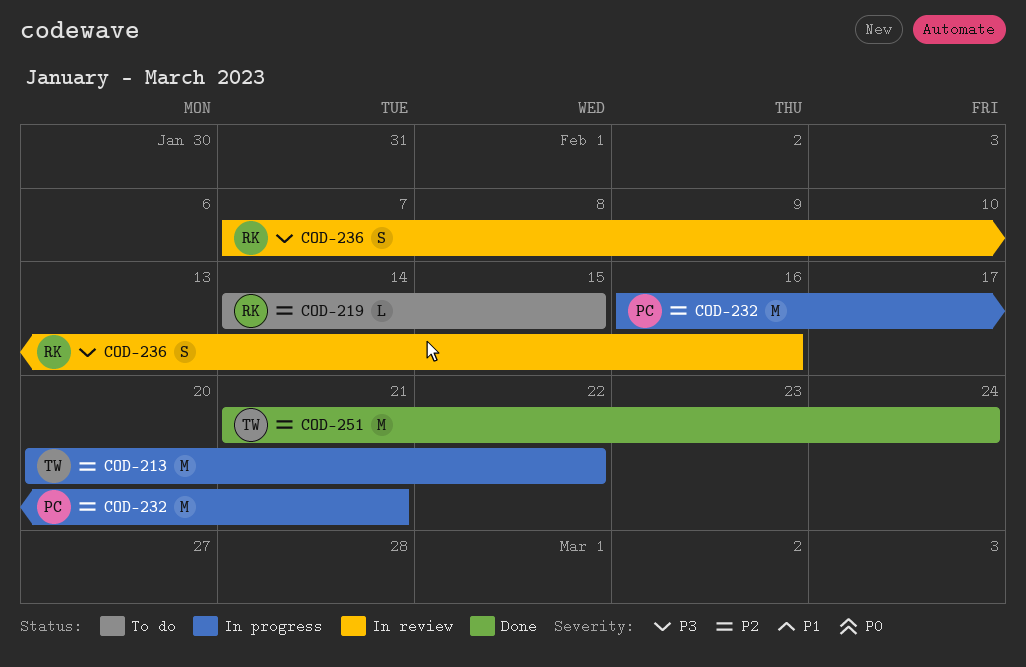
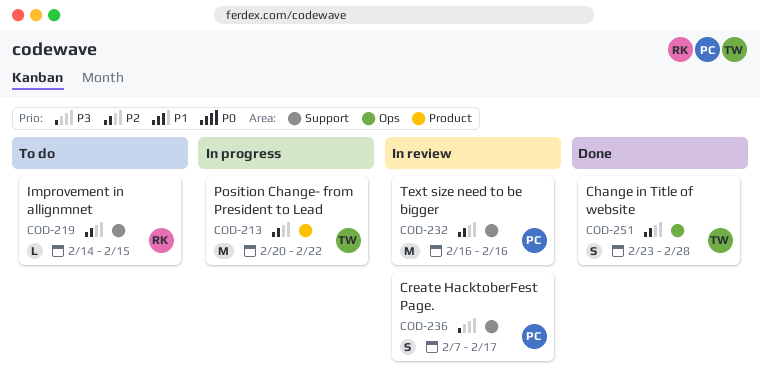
COD-232, status: In progress -> In review
COD-232, due: Feb 21 -> Feb 16
COD-236, owner: RK -> PC
COD-236, due: Feb 16 -> Feb 17
COD-251, estimate: M -> S
COD-251, start: Feb 21 -> Feb 23
COD-251, due: Feb 24 -> Feb 28

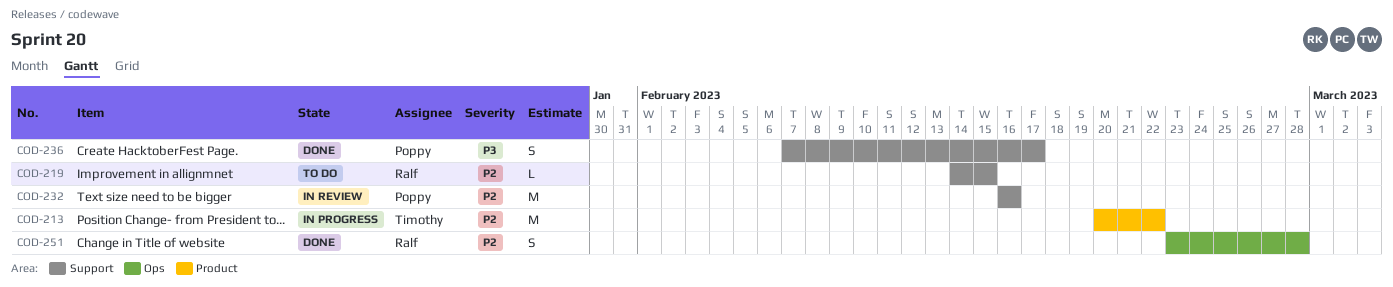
COD-236, status: In review -> Done
COD-251, owner: Timothy -> Ralf

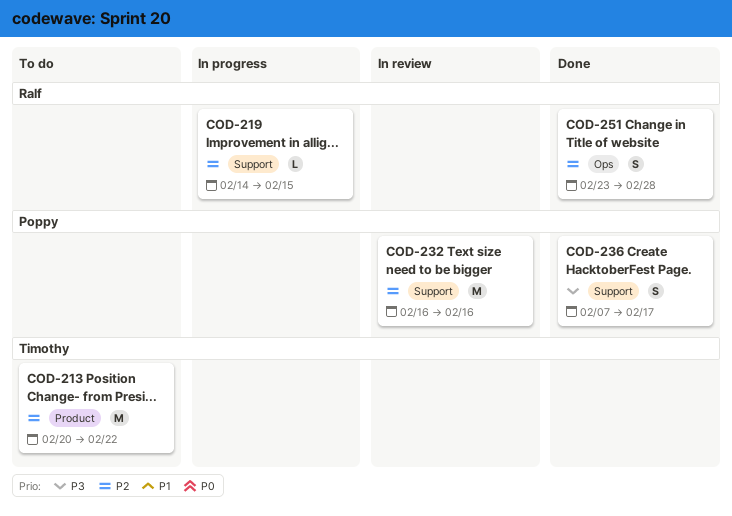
COD-213, status: In progress -> To do
COD-219, status: To do -> In progress

